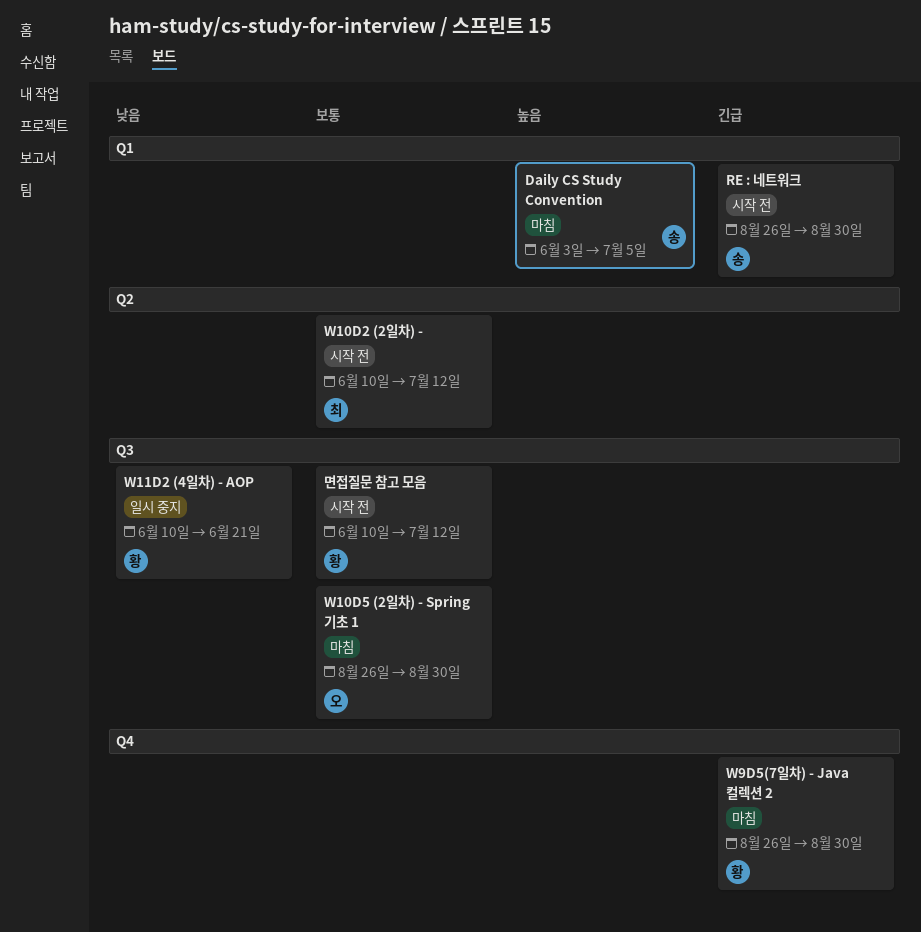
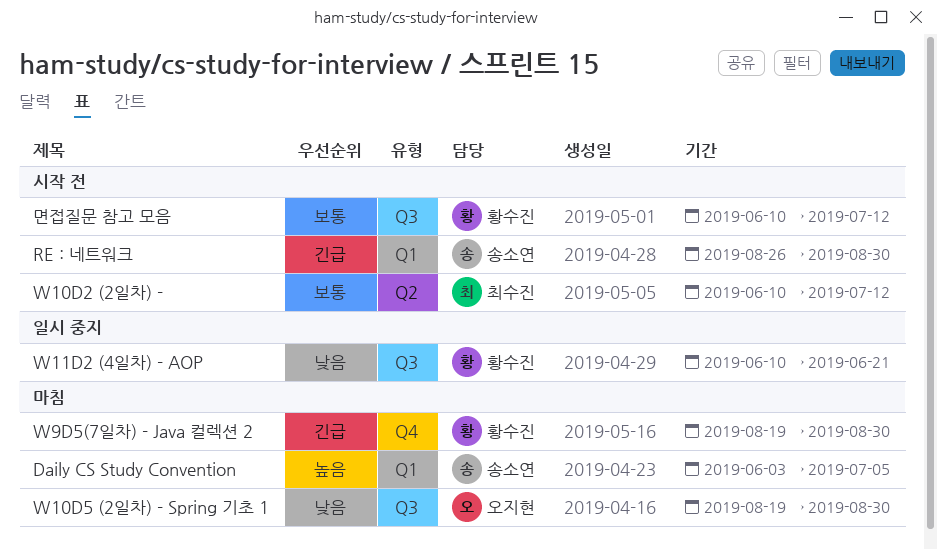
W10D5 (2일차) - Spring 기초 1, priority: 보통 -> 낮음
W10D5 (2일차) - Spring 기초 1, start: Aug 26 -> Aug 19
W9D5(7일차) - Java 컬렉션 2, start: Aug 26 -> Aug 19

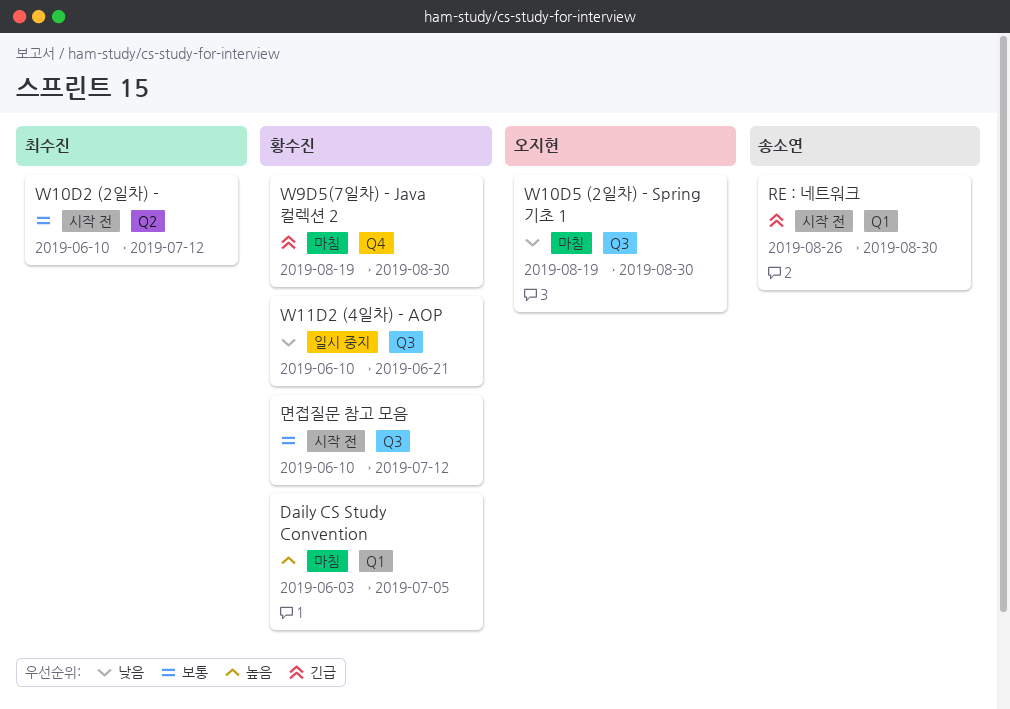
Daily CS Study Convention, owner: 송소연 -> 황수진

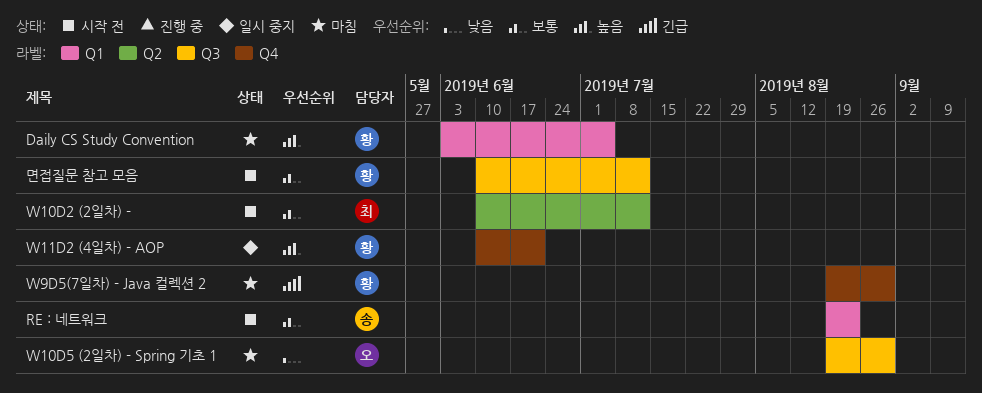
RE : 네트워크, priority: 긴급 -> 보통
RE : 네트워크, start: Aug 26 -> Aug 19
RE : 네트워크, due: Aug 30 -> Aug 23
W11D2 (4일차) - AOP, priority: 낮음 -> 높음
W11D2 (4일차) - AOP, label: Q3 -> Q4

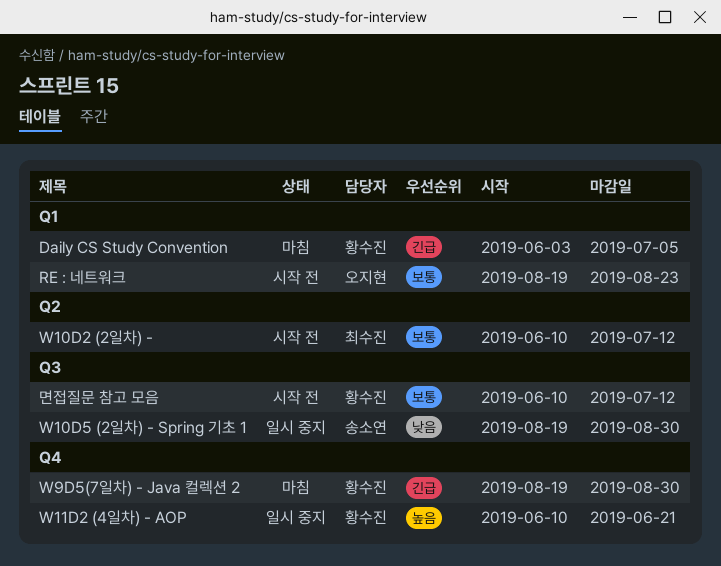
Daily CS Study Convention, priority: 높음 -> 긴급
RE : 네트워크, owner: 송소연 -> 오지현
W10D5 (2일차) - Spring 기초 1, status: 마침 -> 일시 중지
W10D5 (2일차) - Spring 기초 1, owner: 오지현 -> 송소연

